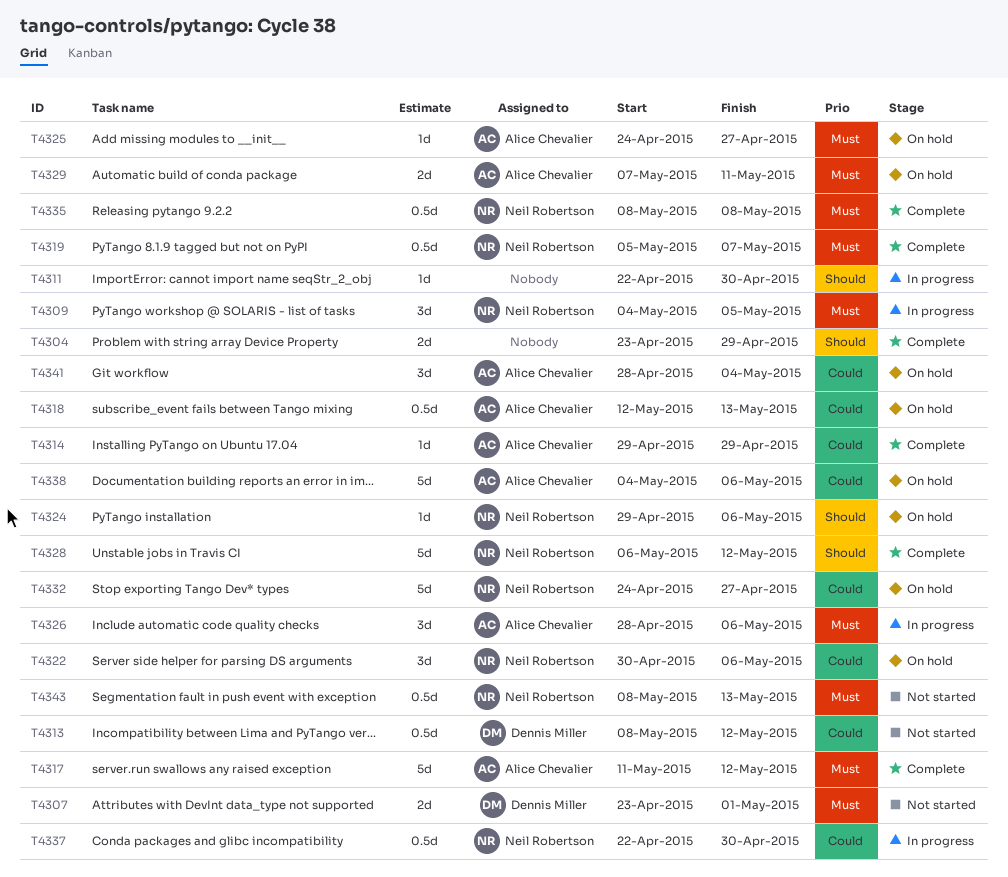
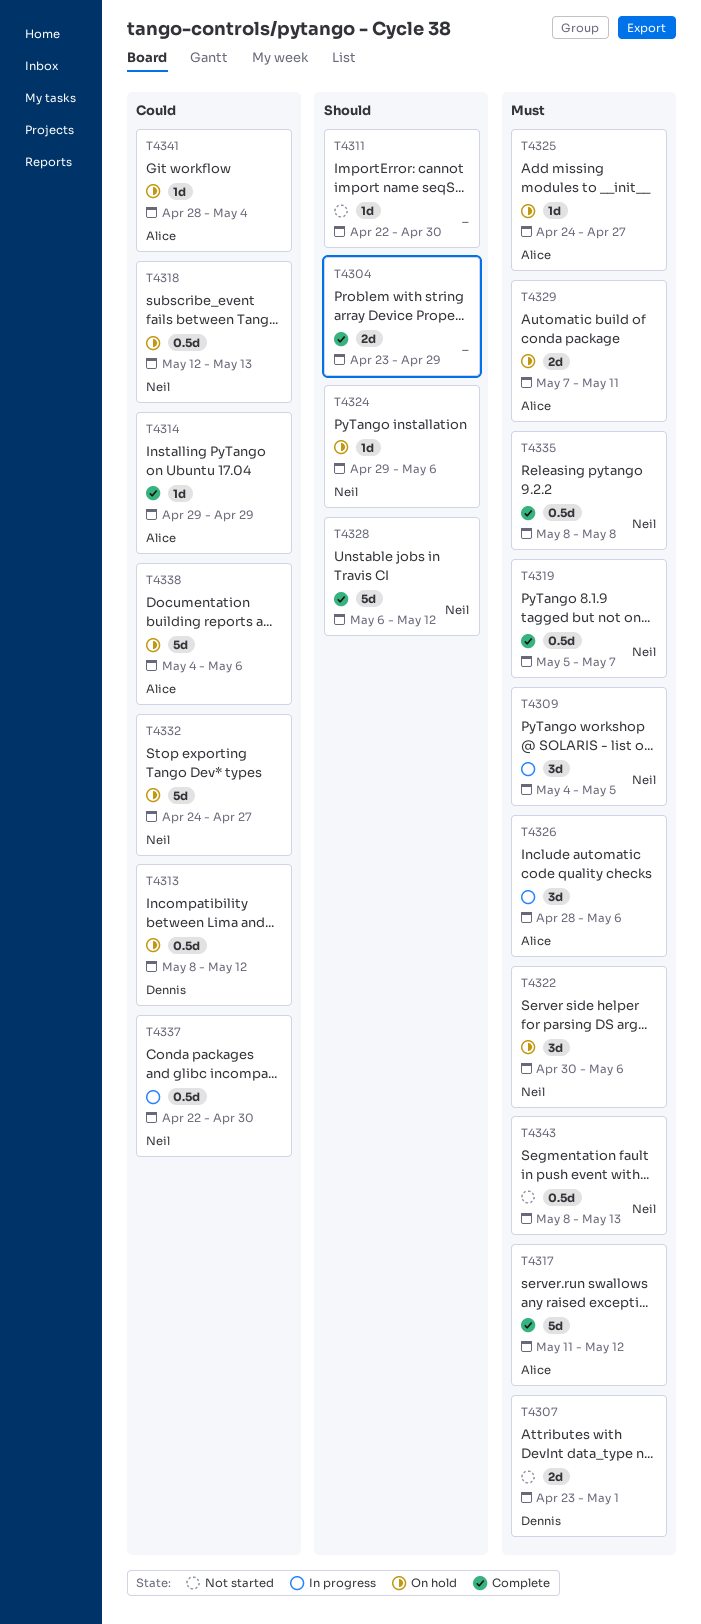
T4311, status: In progress -> Not started
T4313, status: Not started -> On hold
T4318, owner: Alice Chevalier -> Neil Robertson
T4322, priority: Could -> Must
T4341, estimate: 3d -> 1d

